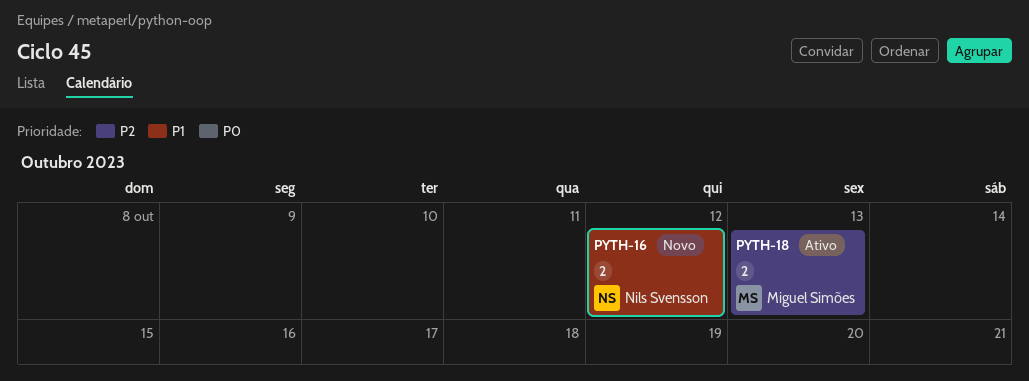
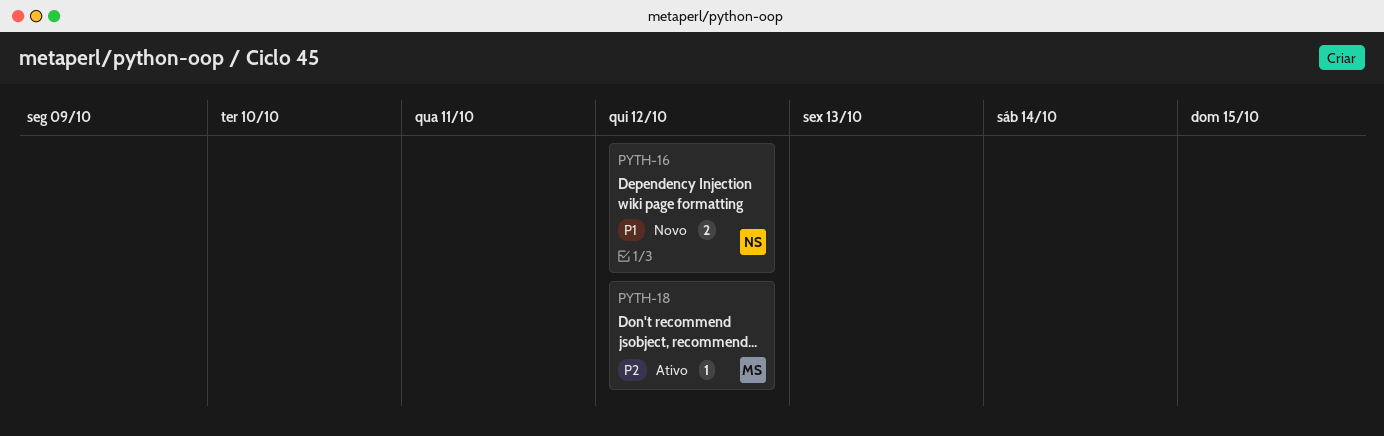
PYTH-18, estimate: 2 -> 1
PYTH-18, due: Oct 13 -> Oct 12

